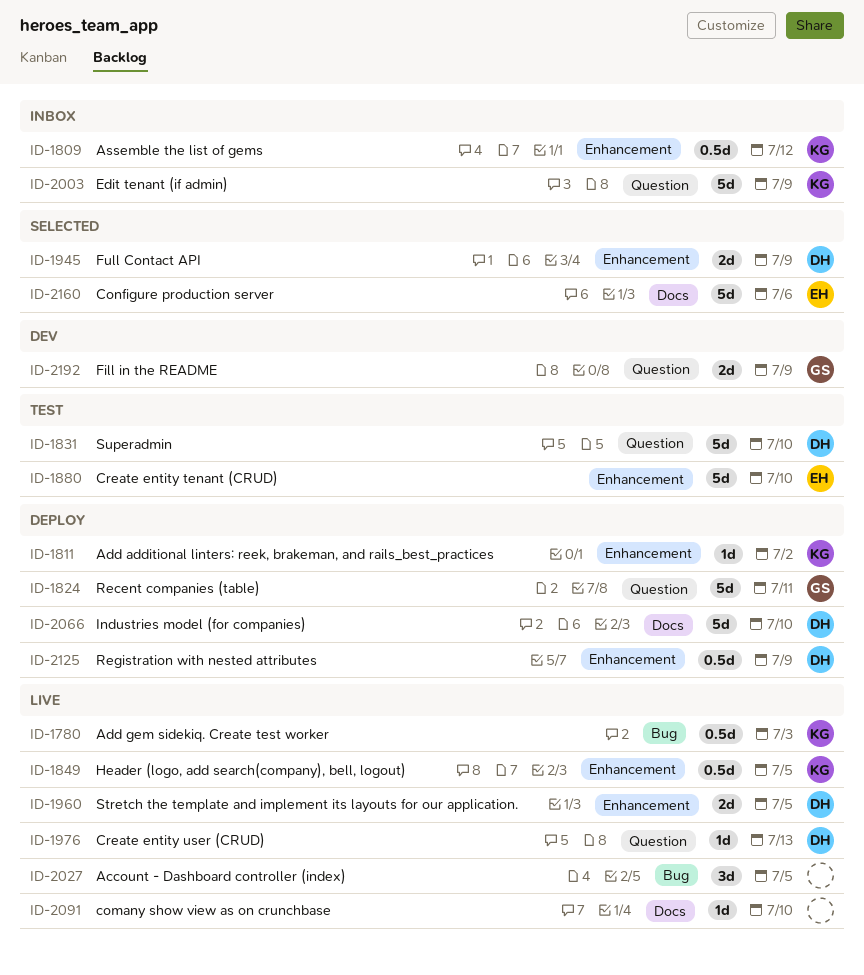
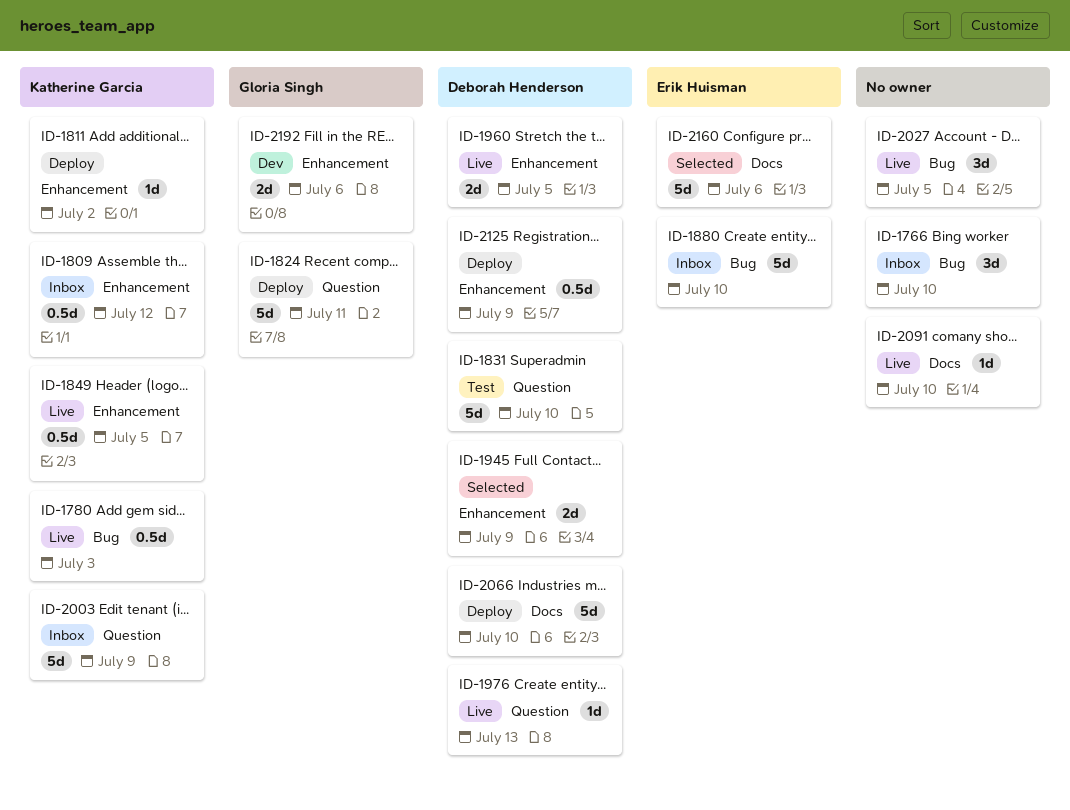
ID-1766: none -> present
ID-1880, status: Test -> Inbox
ID-1880, label: Enhancement -> Bug
ID-2192, label: Question -> Enhancement
ID-2192, due: Jul 9 -> Jul 6

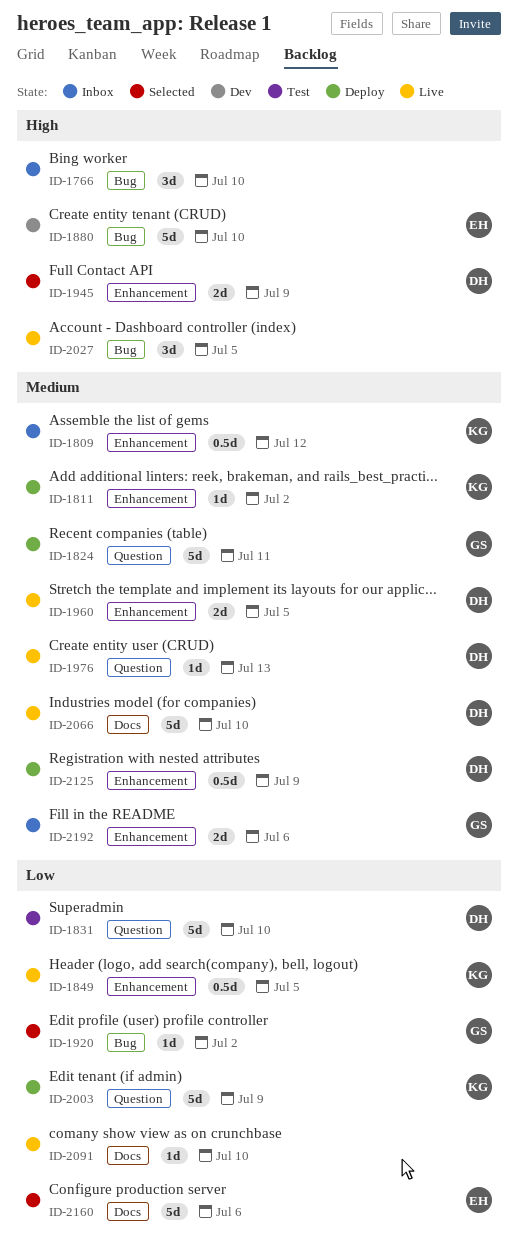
ID-1780: present -> none
ID-1880, status: Inbox -> Dev
ID-1920: none -> present
ID-2003, status: Inbox -> Deploy
ID-2066, status: Deploy -> Live
ID-2192, status: Dev -> Inbox

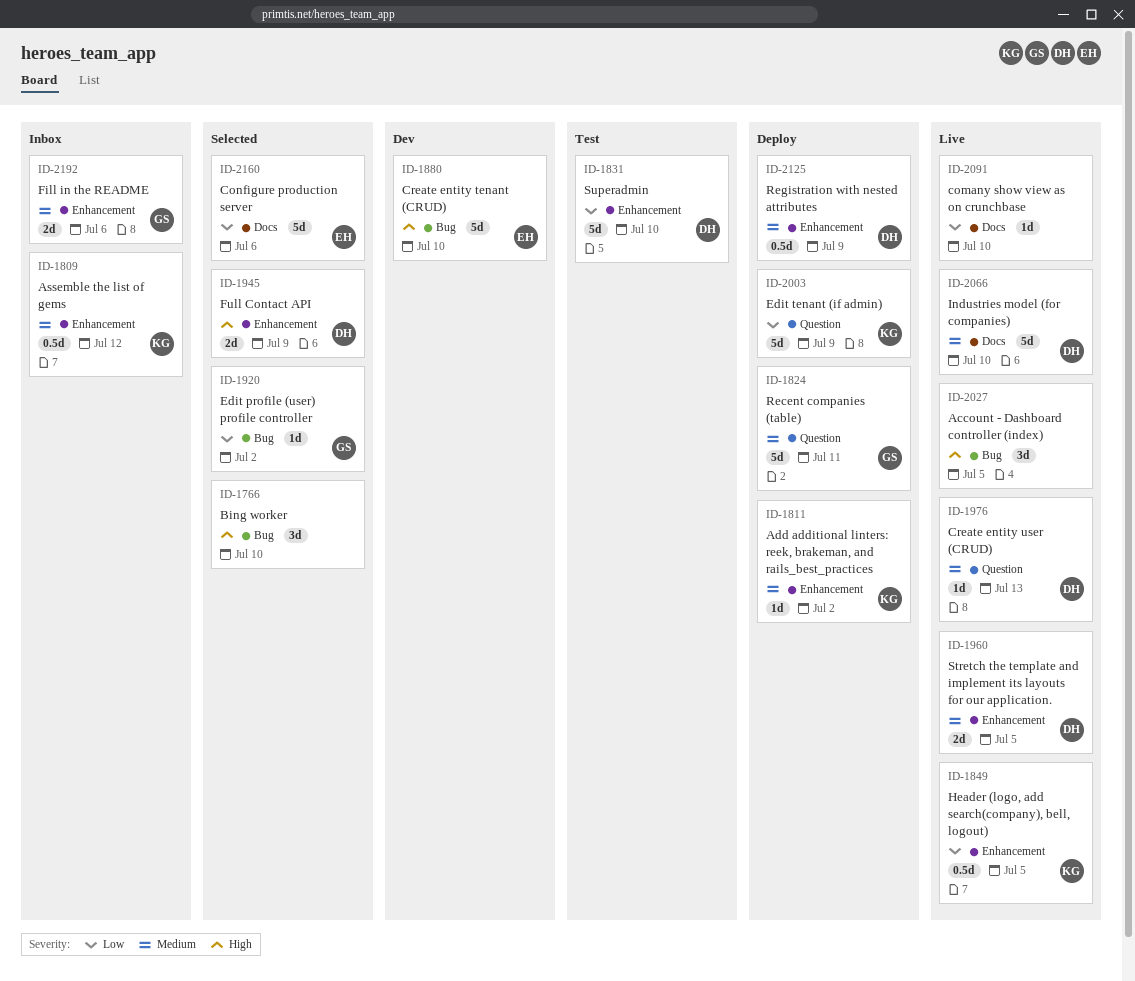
ID-1766, status: Inbox -> Selected
ID-1831, label: Question -> Enhancement

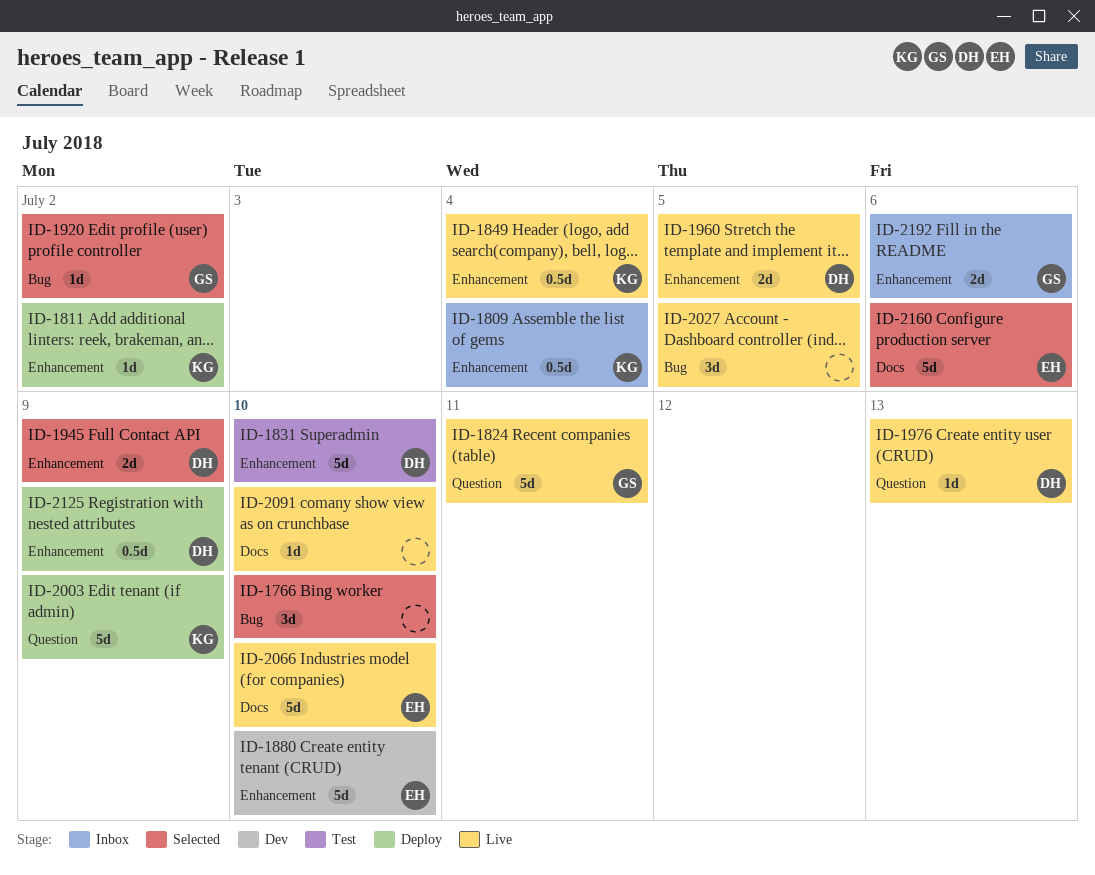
ID-1809, due: Jul 12 -> Jul 4
ID-1824, status: Deploy -> Live
ID-1849, due: Jul 5 -> Jul 4
ID-1880, label: Bug -> Enhancement
ID-2066, owner: DH -> EH

